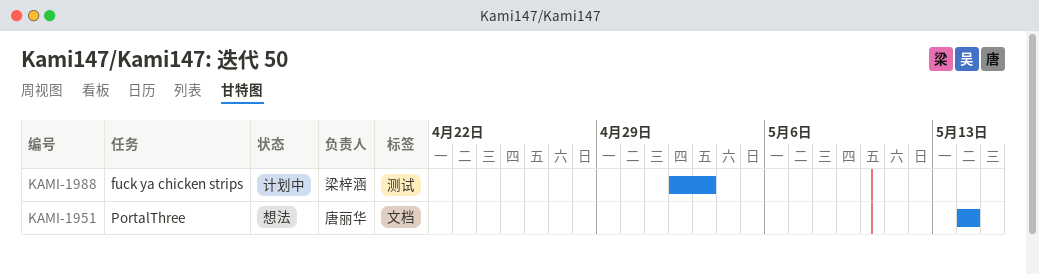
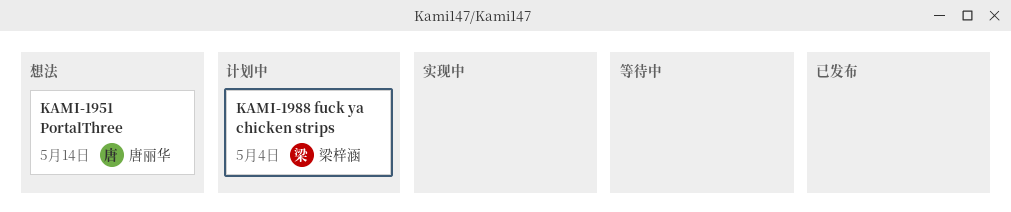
KAMI-1988, due: May 3 -> May 4

